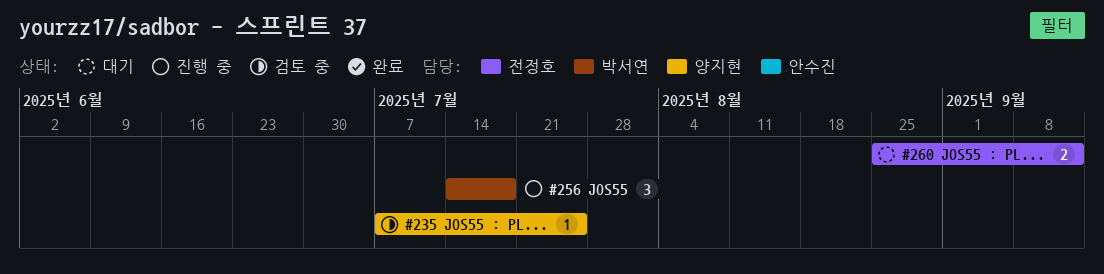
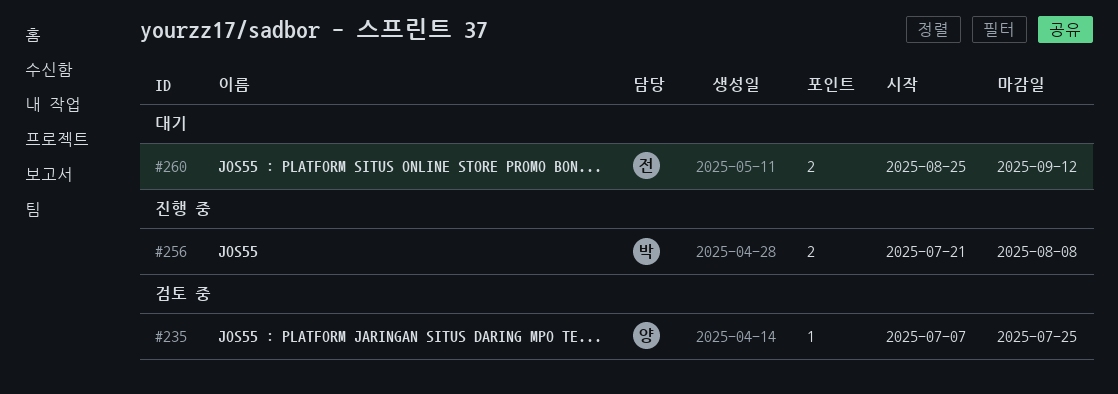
#256, estimate: 3 -> 2
#256, start: Jul 14 -> Jul 21
#256, due: Jul 18 -> Aug 8

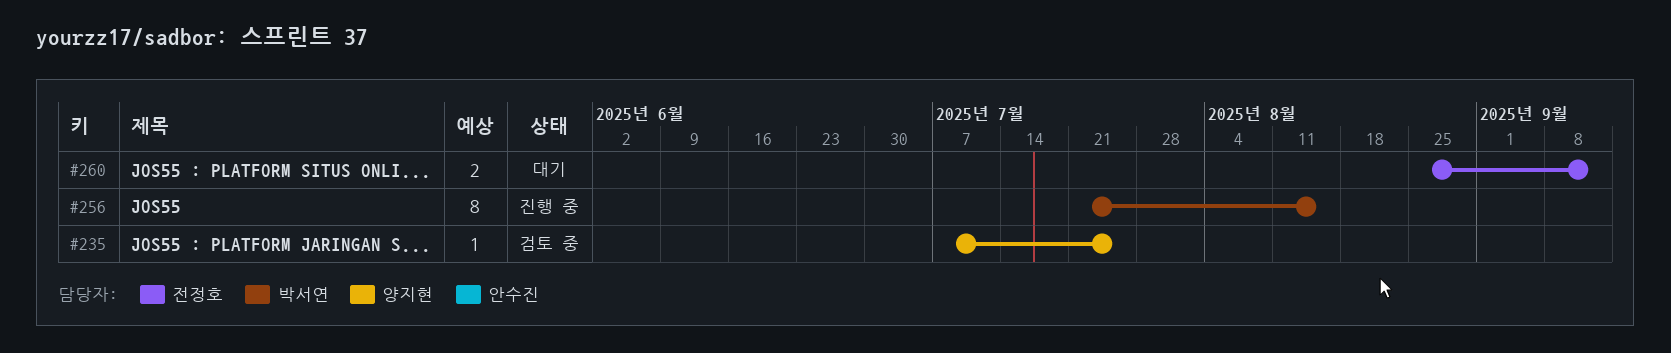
#256, estimate: 2 -> 8
#256, due: Aug 8 -> Aug 15

